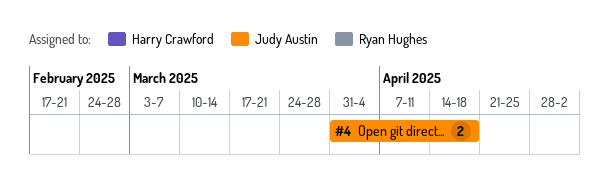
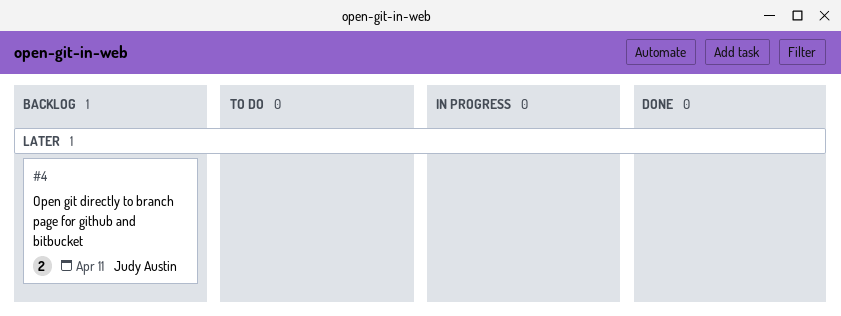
#4, due: Apr 18 -> Apr 11

